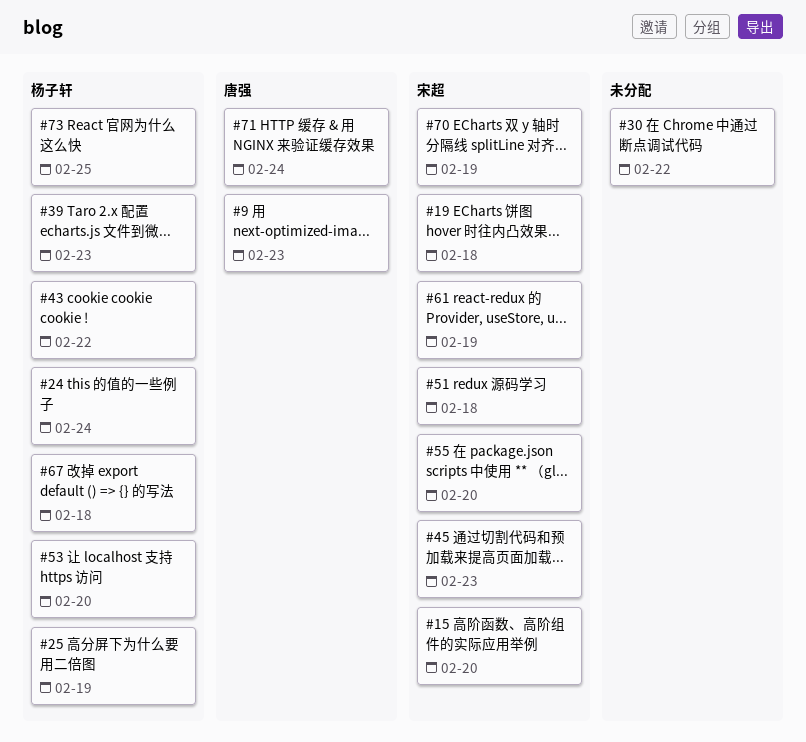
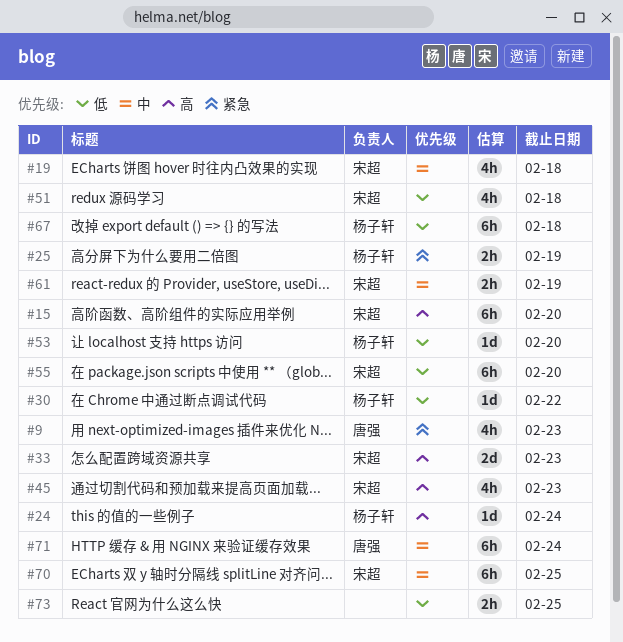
#30, owner: none -> 杨子轩
#33: none -> present
#39: present -> none
#43: present -> none
#70, due: Feb 19 -> Feb 25
#73, owner: 杨子轩 -> none

